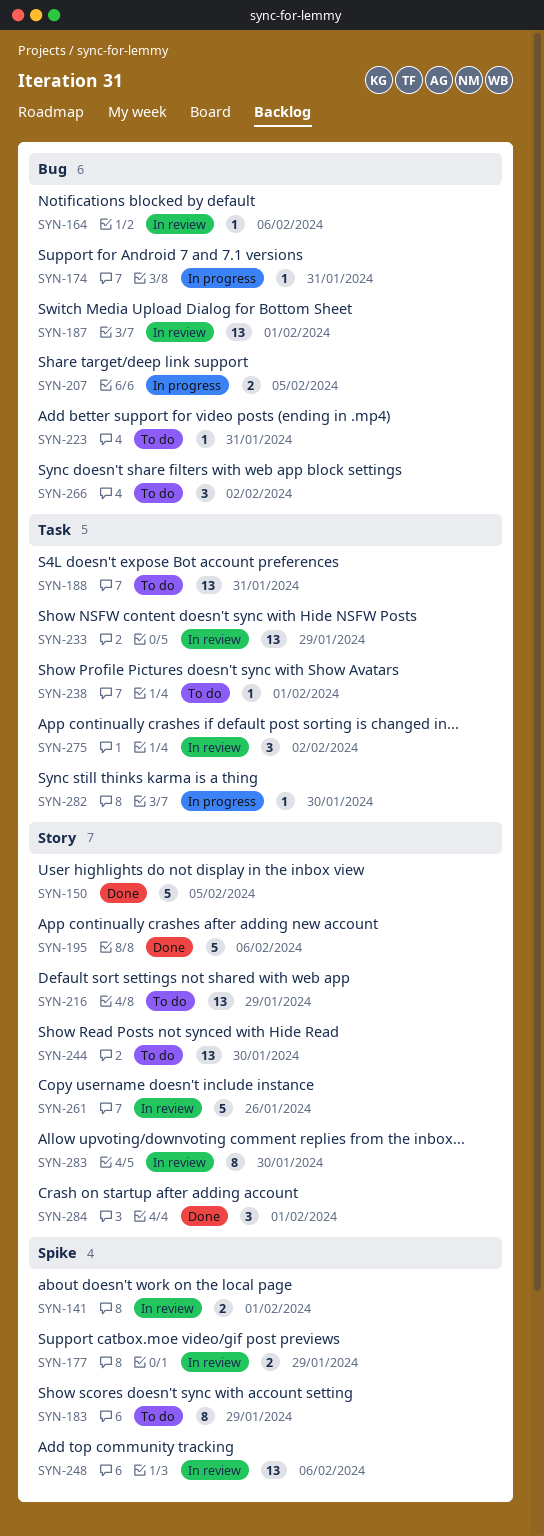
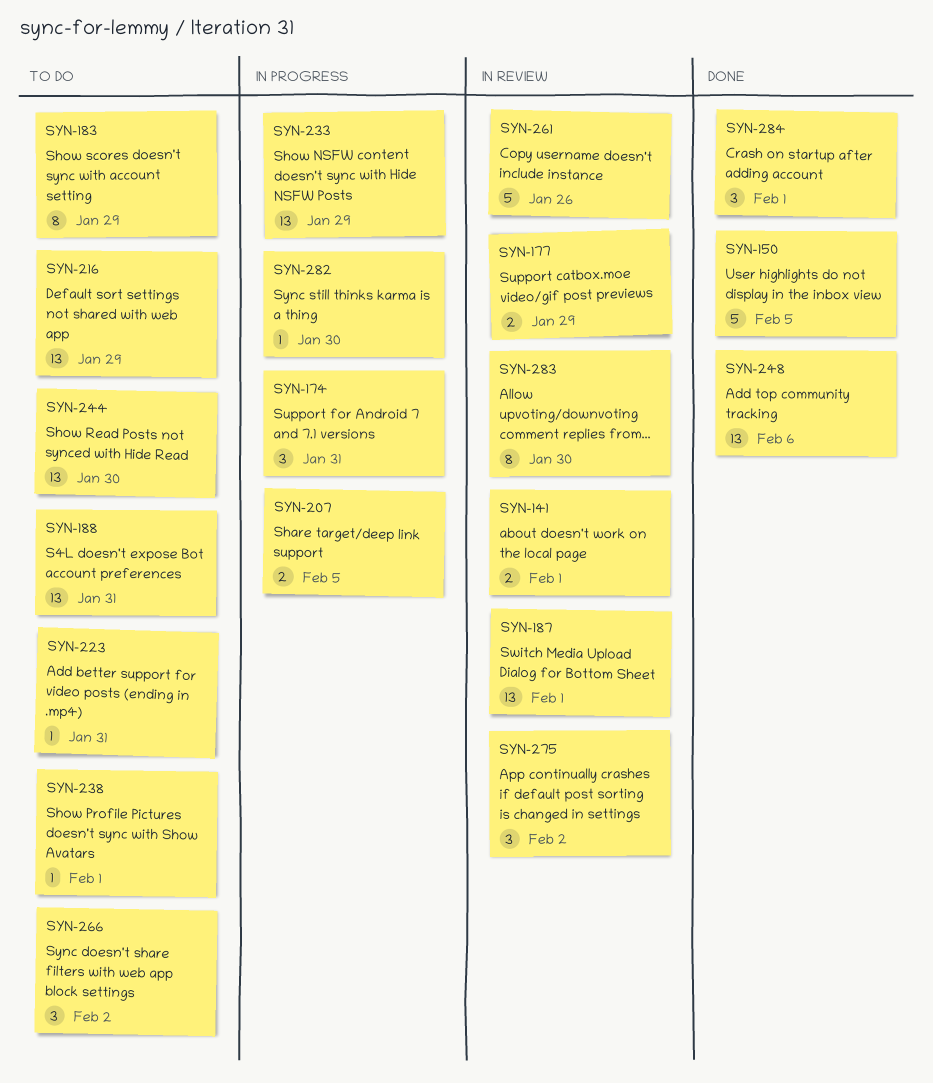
SYN-164: present -> none
SYN-174, estimate: 1 -> 3
SYN-195: present -> none
SYN-233, status: In review -> In progress
SYN-248, status: In review -> Done

